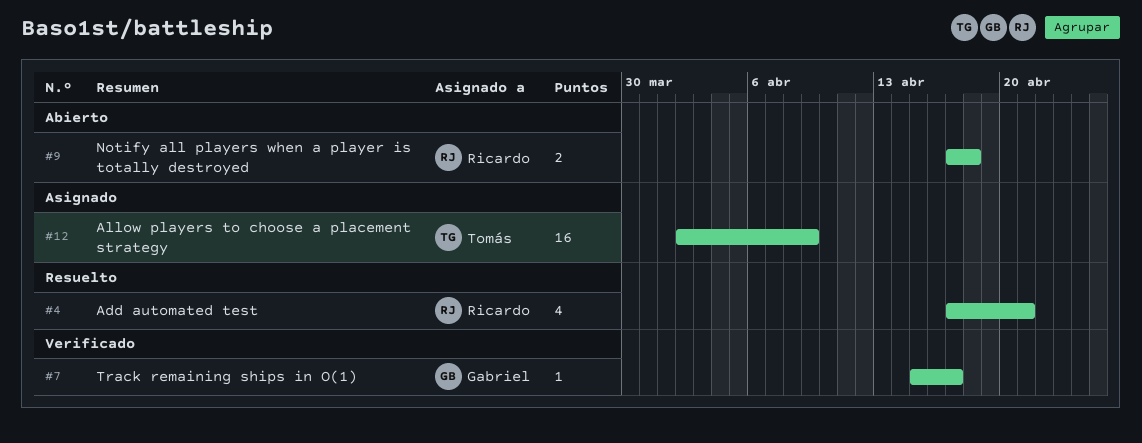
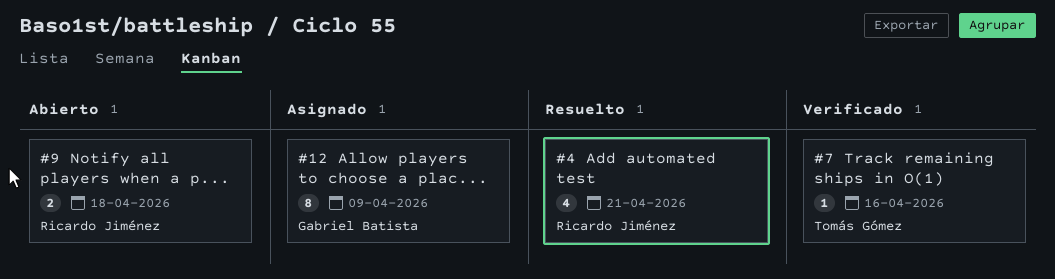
#7, owner: Gabriel Batista -> Tomás Gómez
#7, due: Apr 17 -> Apr 16
#12, owner: Tomás Gómez -> Gabriel Batista
#12, estimate: 16 -> 8

